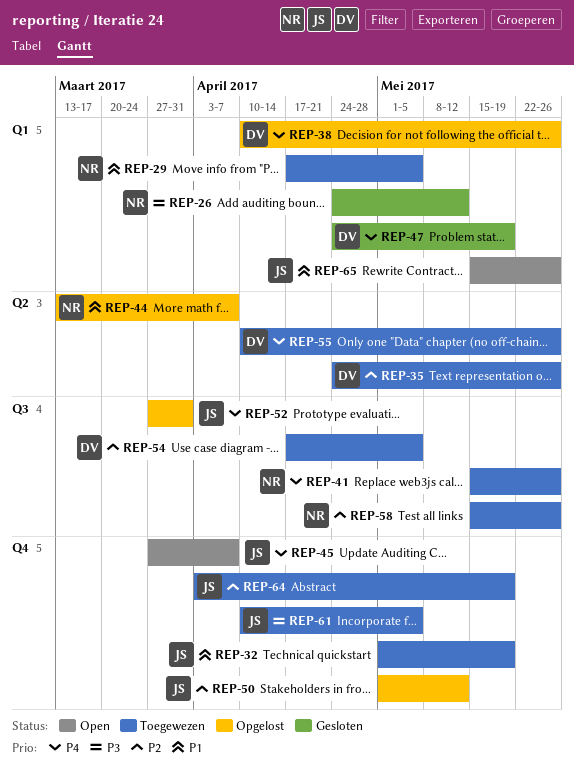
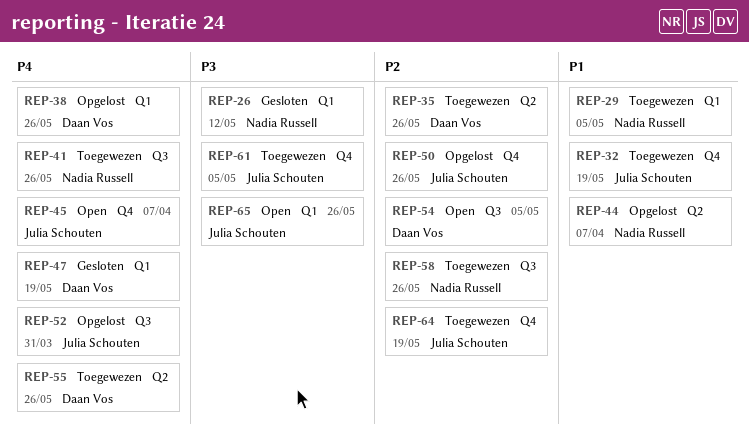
REP-50, due: May 12 -> May 26
REP-54, status: Toegewezen -> Open
REP-65, priority: P1 -> P3

